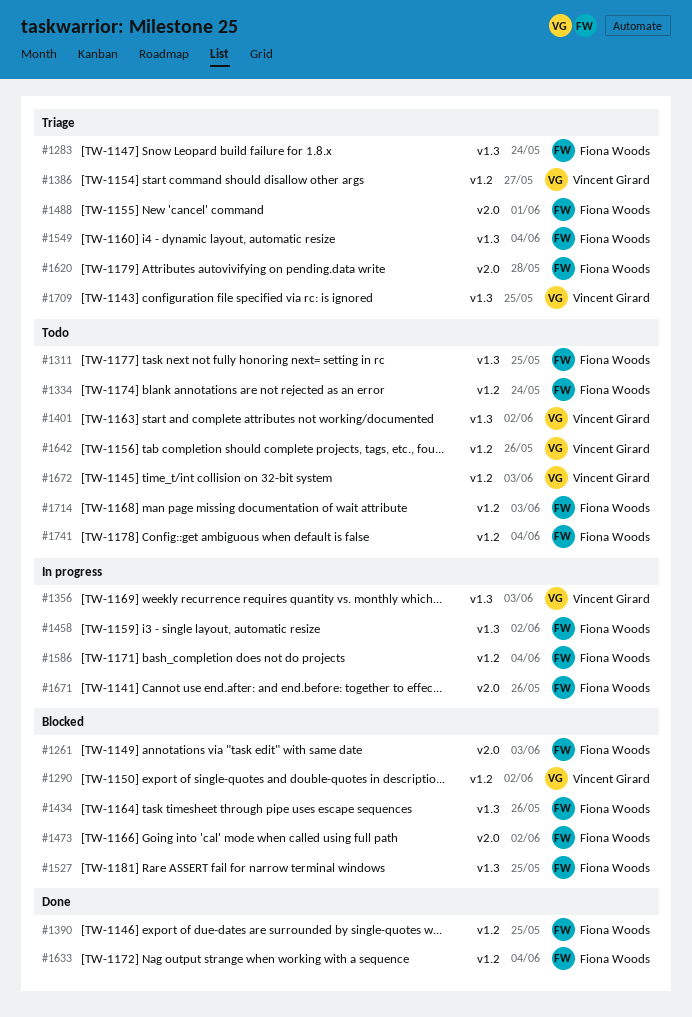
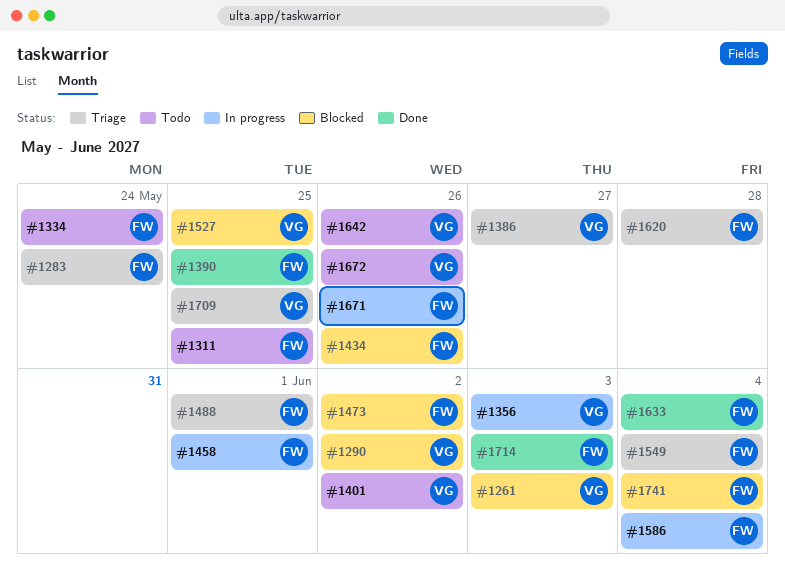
#1261, owner: Fiona Woods -> Vincent Girard
#1458, due: Jun 2 -> Jun 1
#1527, owner: Fiona Woods -> Vincent Girard
#1672, due: Jun 3 -> May 26
#1714, status: Todo -> Done
#1741, status: Todo -> Blocked

